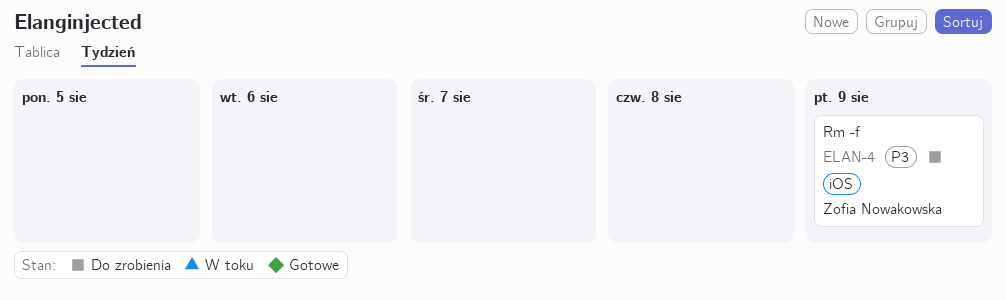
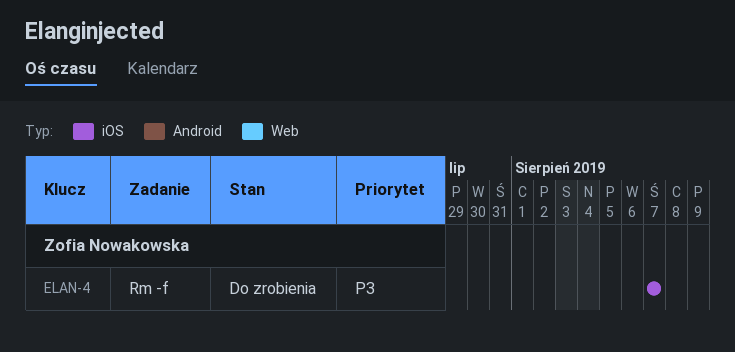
ELAN-4, due: Aug 9 -> Aug 7

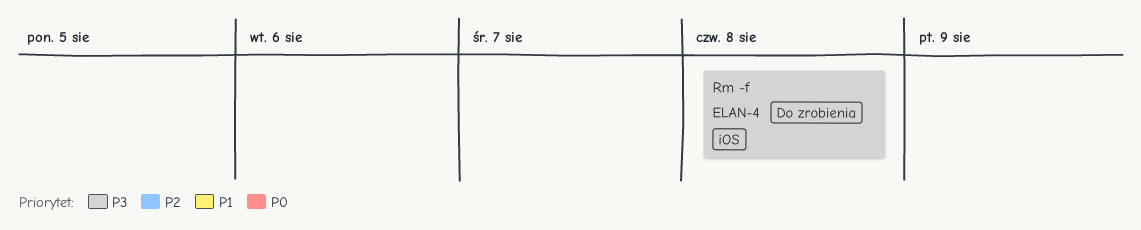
ELAN-4, due: Aug 7 -> Aug 8

